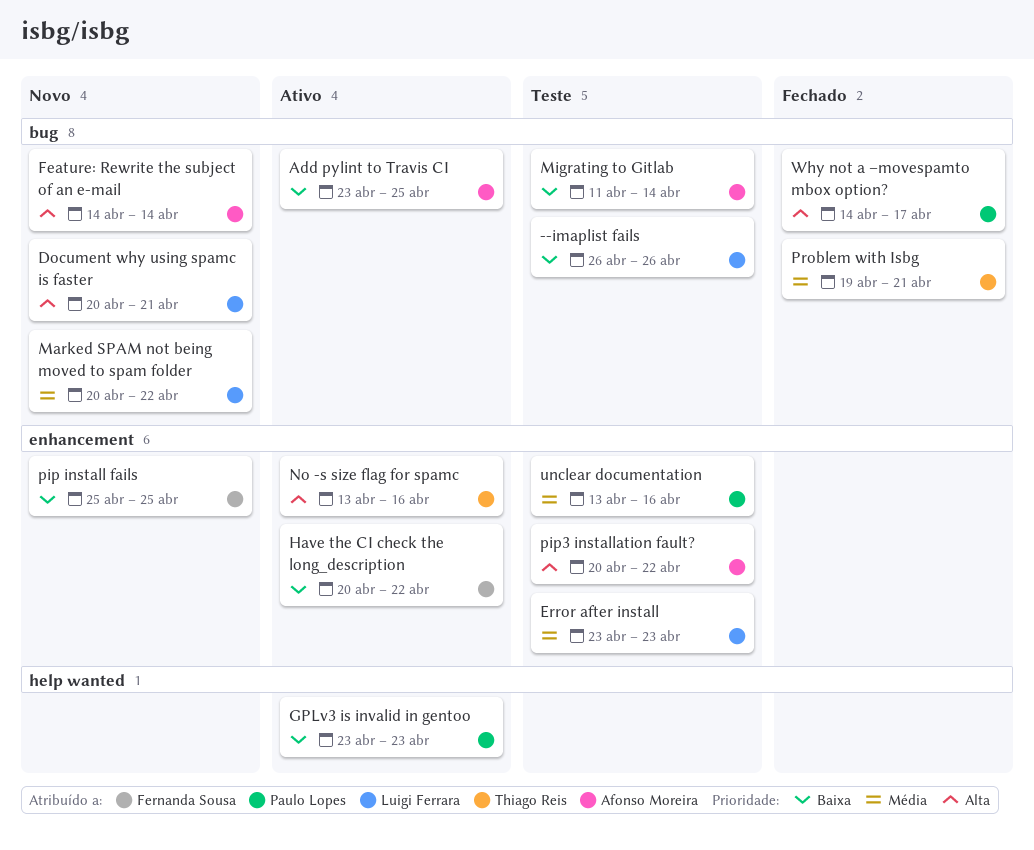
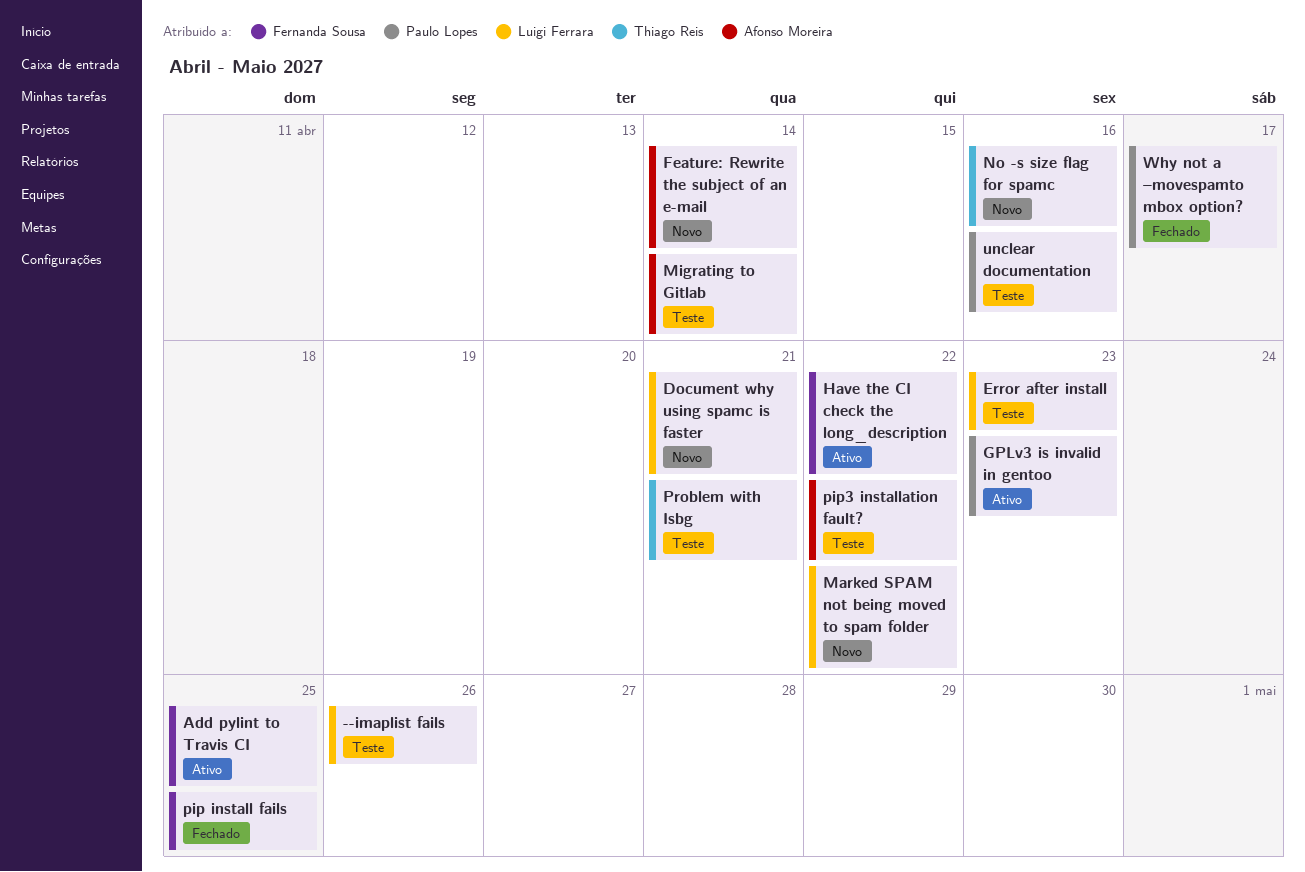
Add pylint to Travis CI, owner: Afonso Moreira -> Fernanda Sousa
No -s size flag for spamc, status: Ativo -> Novo
pip install fails, status: Novo -> Fechado
Problem with Isbg, status: Fechado -> Teste

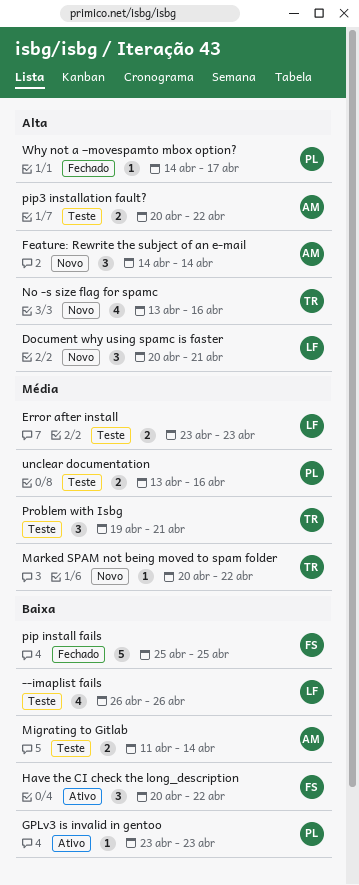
Add pylint to Travis CI: present -> none
Marked SPAM not being moved to spam folder, owner: Luigi Ferrara -> Thiago Reis

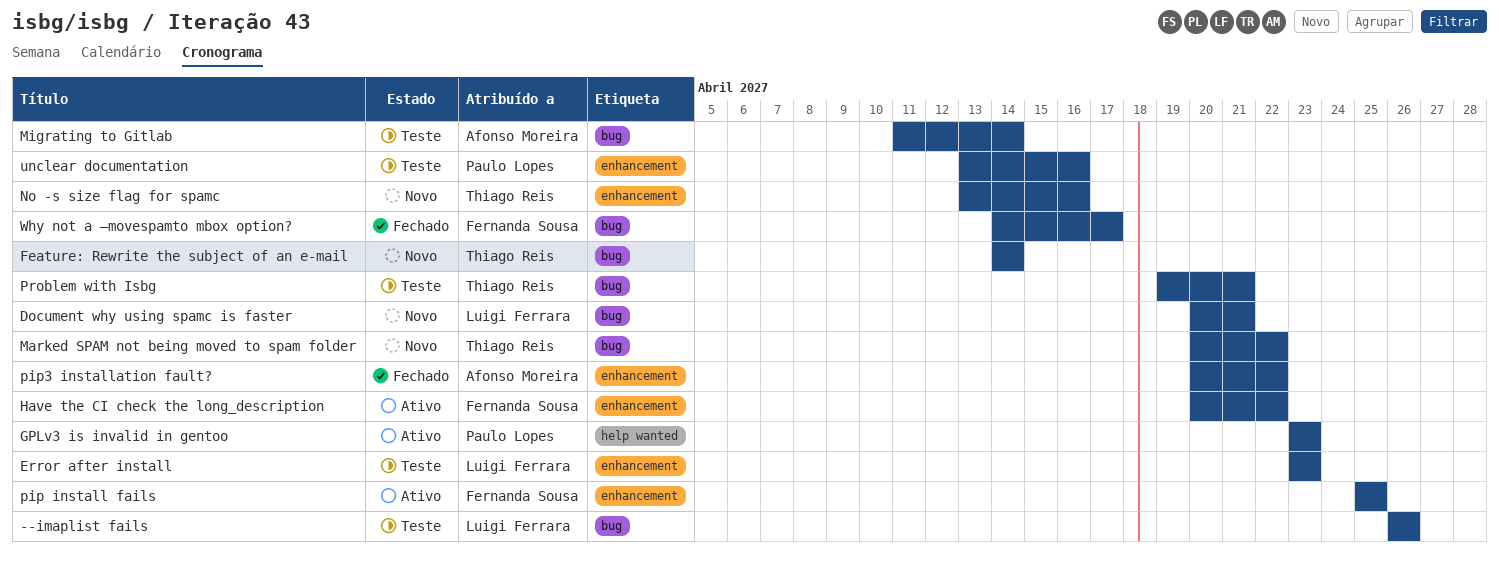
Feature: Rewrite the subject of an e-mail, owner: Afonso Moreira -> Thiago Reis
pip install fails, status: Fechado -> Ativo
pip3 installation fault?, status: Teste -> Fechado
Why not a –movespamto mbox option?, owner: Paulo Lopes -> Fernanda Sousa

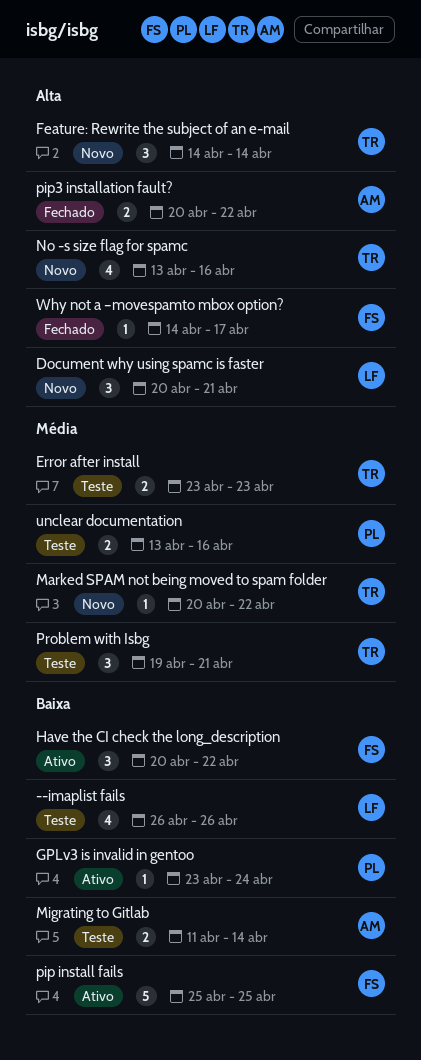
Error after install, owner: Luigi Ferrara -> Thiago Reis
GPLv3 is invalid in gentoo, due: Apr 23 -> Apr 24

